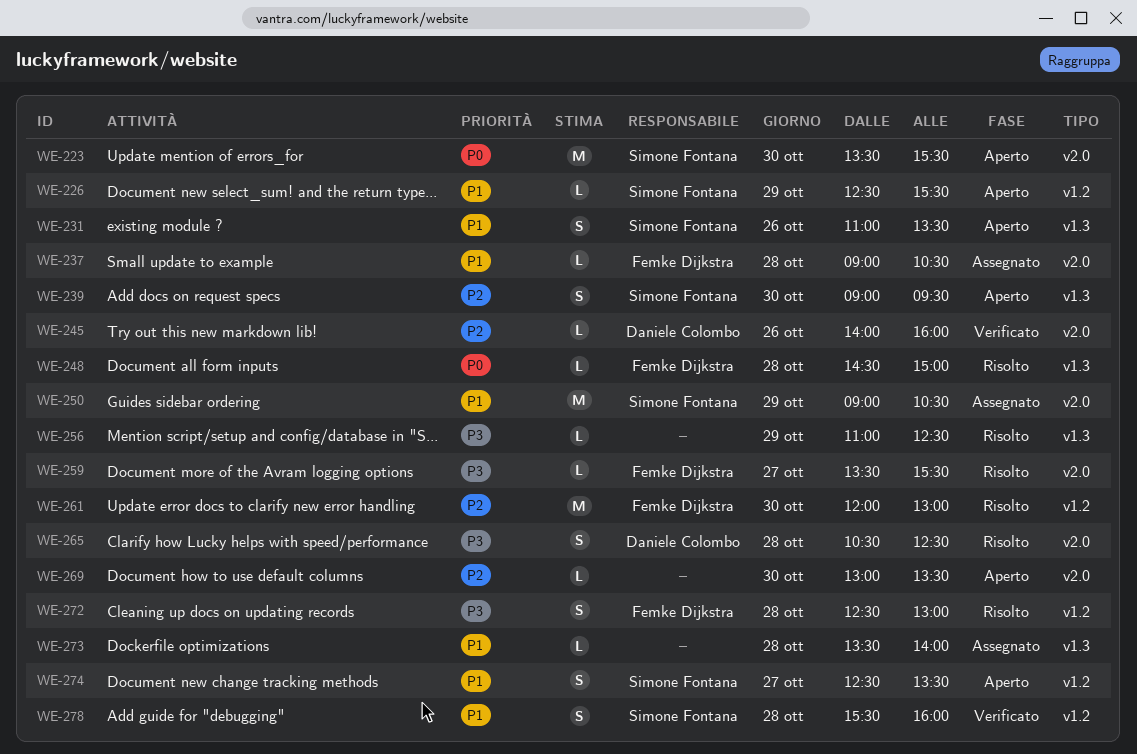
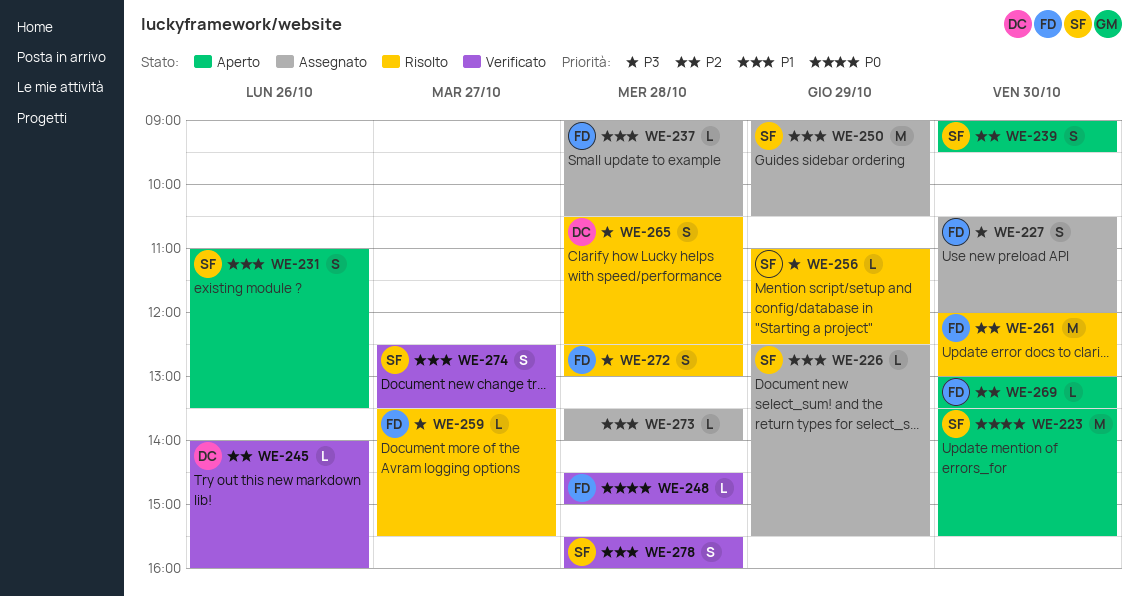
WE-226, status: Aperto -> Assegnato
WE-227: none -> present
WE-248, status: Risolto -> Verificato
WE-256, owner: none -> Simone Fontana
WE-269, owner: none -> Femke Dijkstra
WE-274, status: Aperto -> Verificato

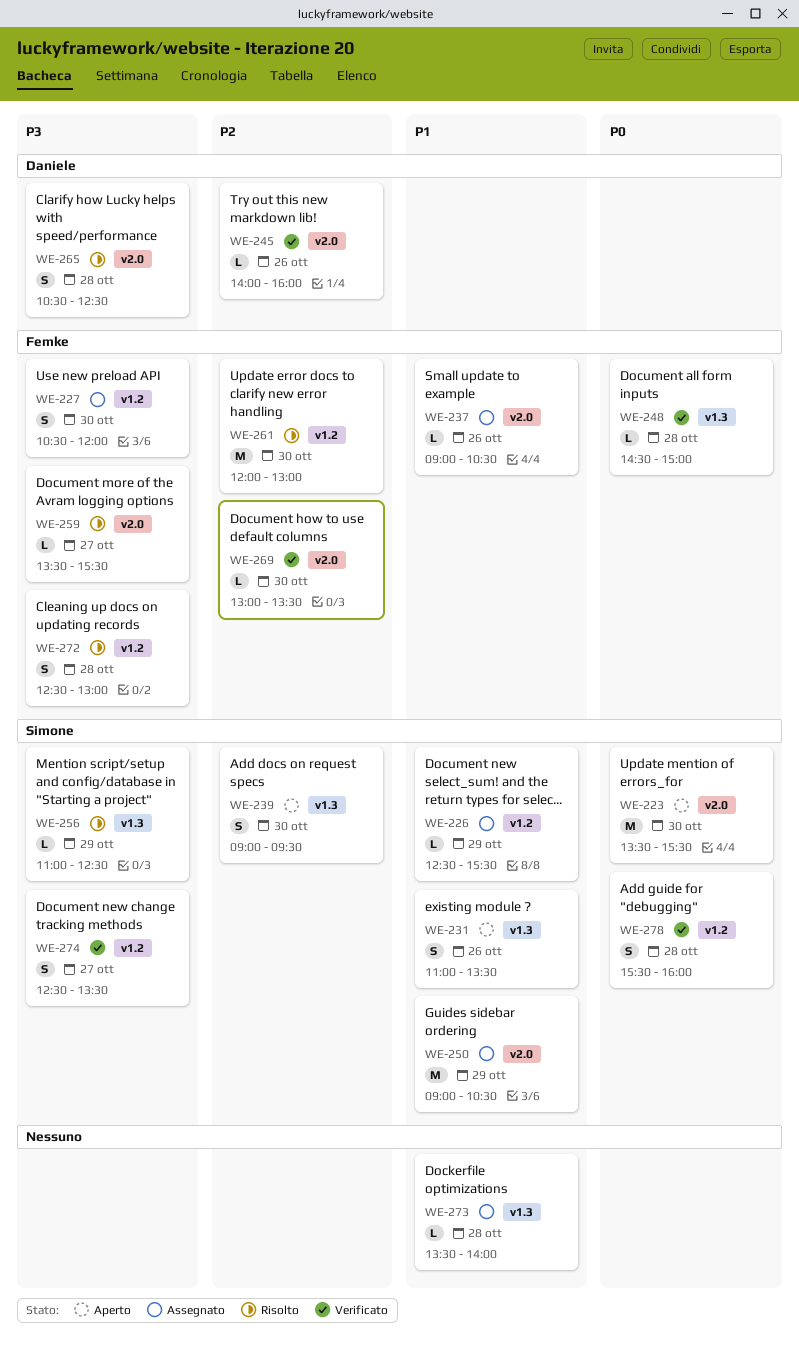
WE-237, day: Oct 28 -> Oct 26
WE-269, status: Aperto -> Verificato
WE-274, priority: P1 -> P3
WE-278, priority: P1 -> P0

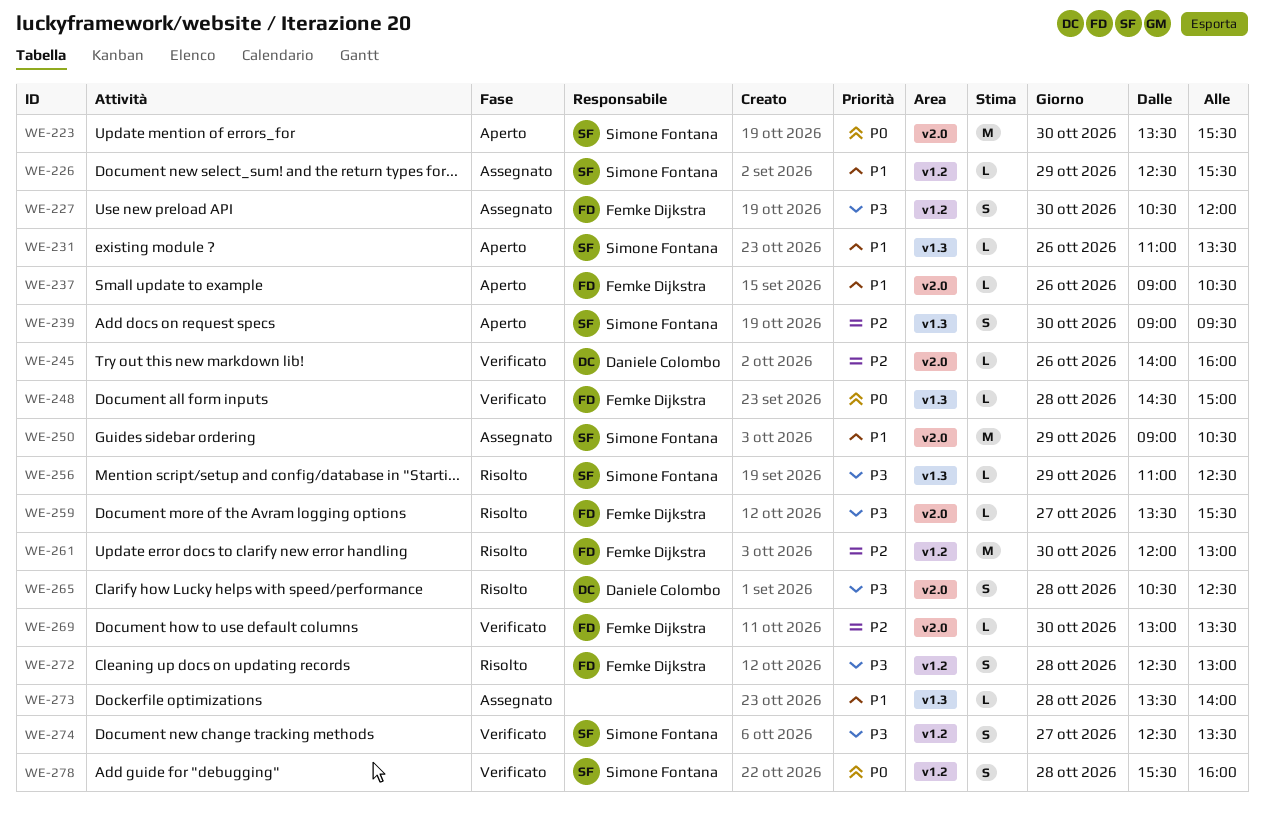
WE-231, estimate: S -> L
WE-237, status: Assegnato -> Aperto

